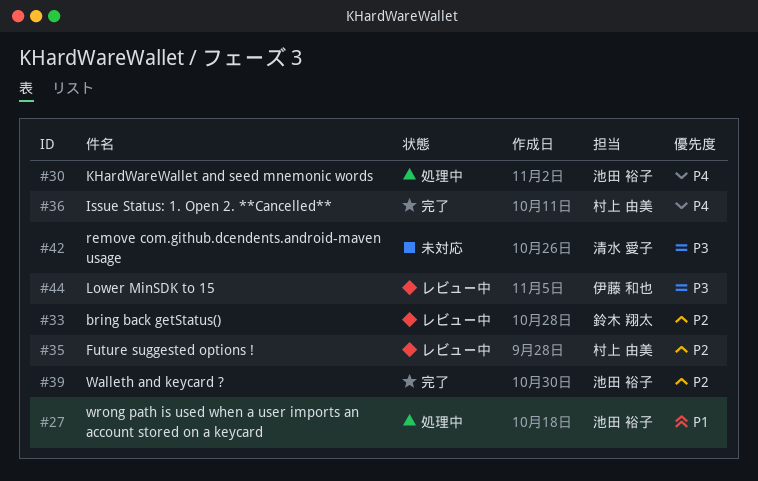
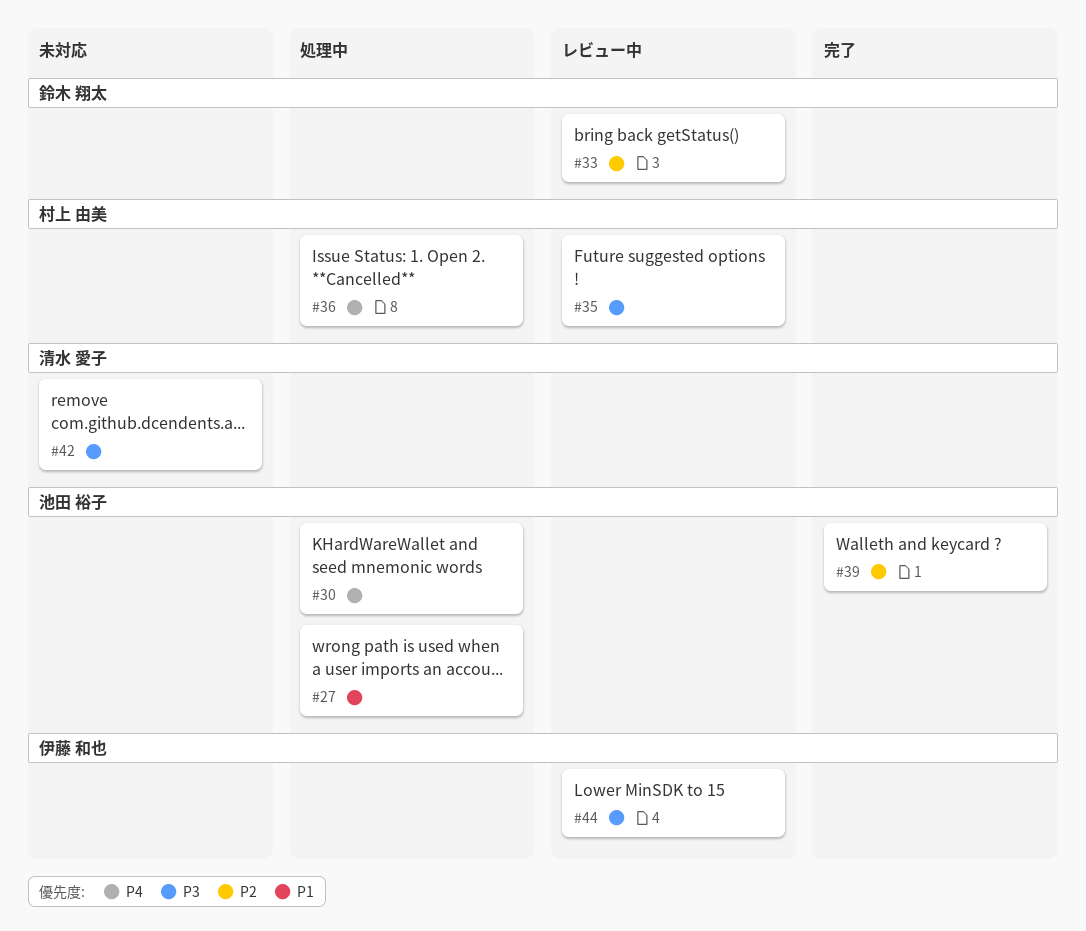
#35, priority: P2 -> P3
#36, status: 完了 -> 処理中

